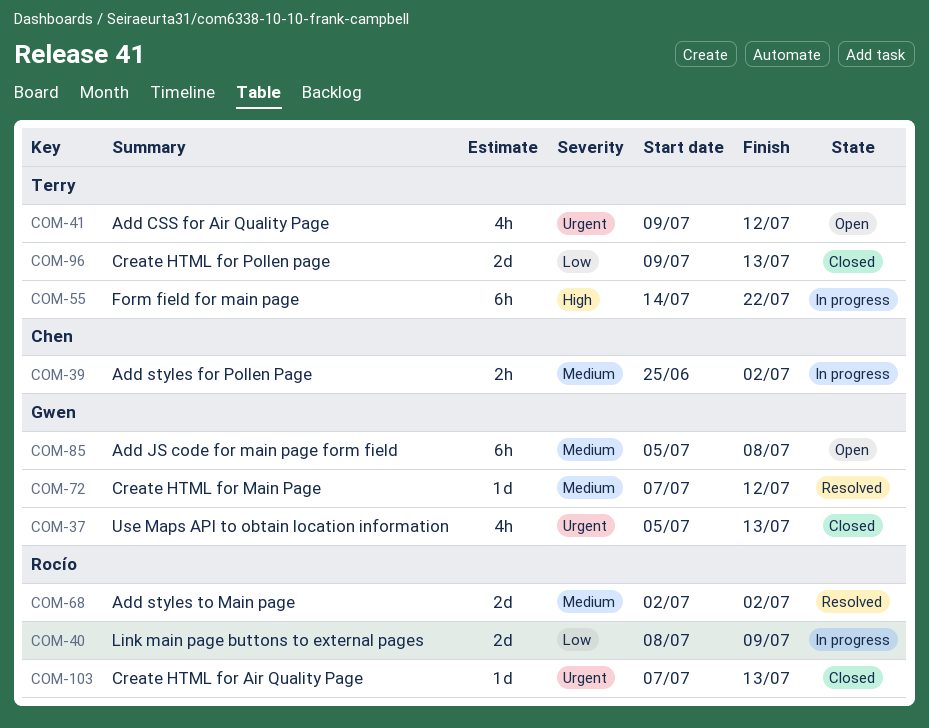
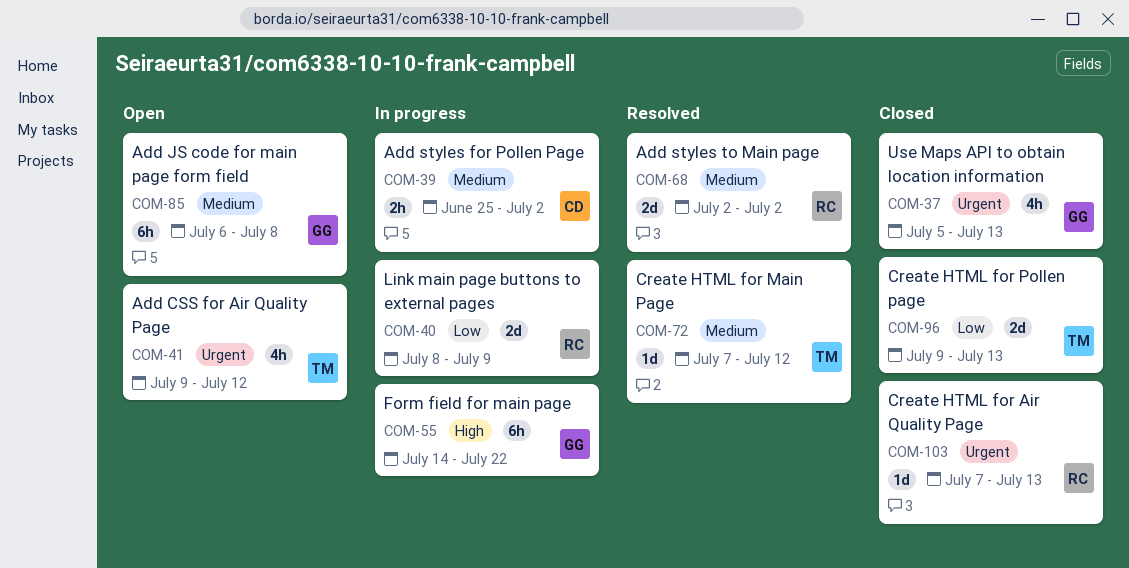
COM-55, owner: Terry -> Gwen
COM-72, owner: Gwen -> Terry
COM-85, start: Jul 5 -> Jul 6

